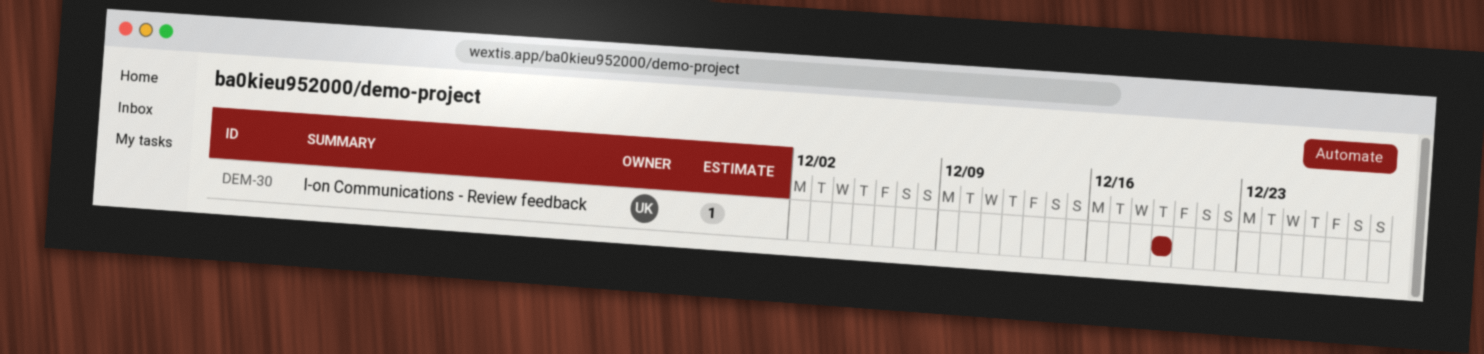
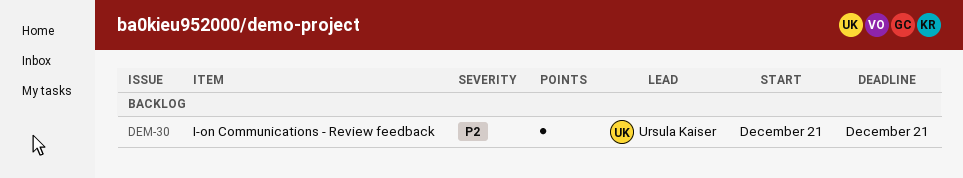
DEM-30, start: Dec 19 -> Dec 21
DEM-30, due: Dec 19 -> Dec 21

